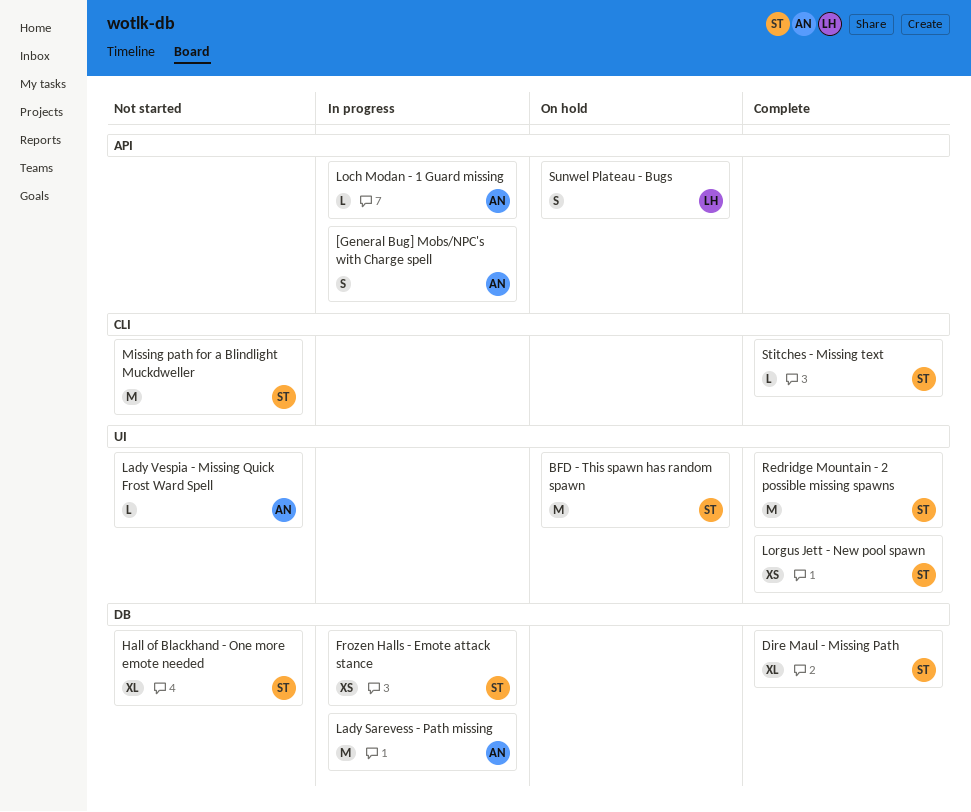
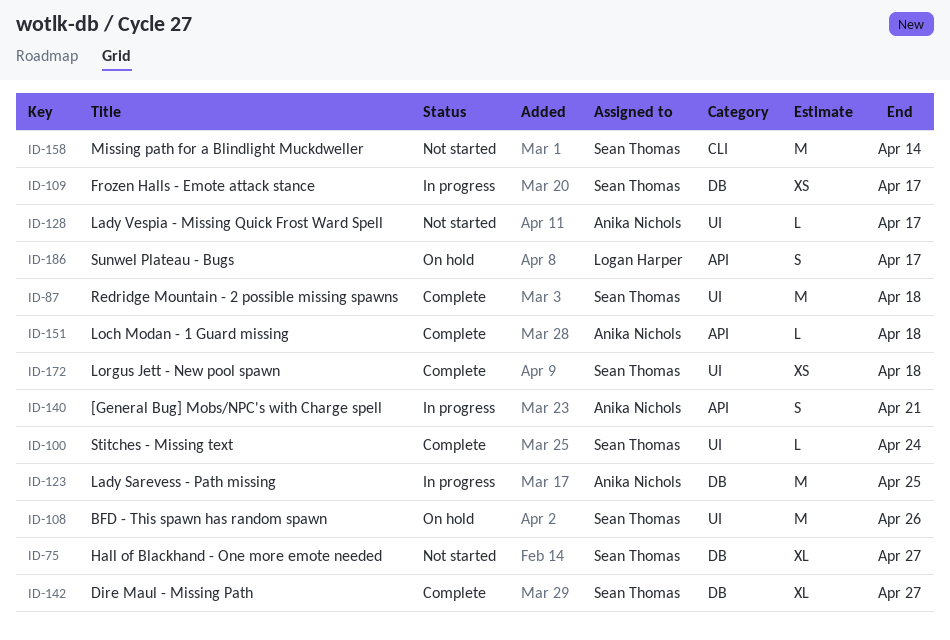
Loch Modan - 1 Guard missing, status: In progress -> Complete
Stitches - Missing text, label: CLI -> UI

